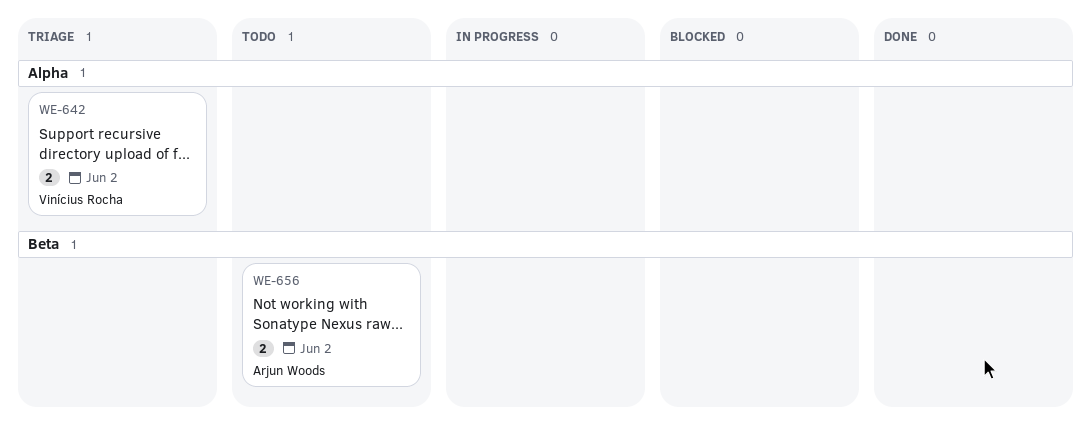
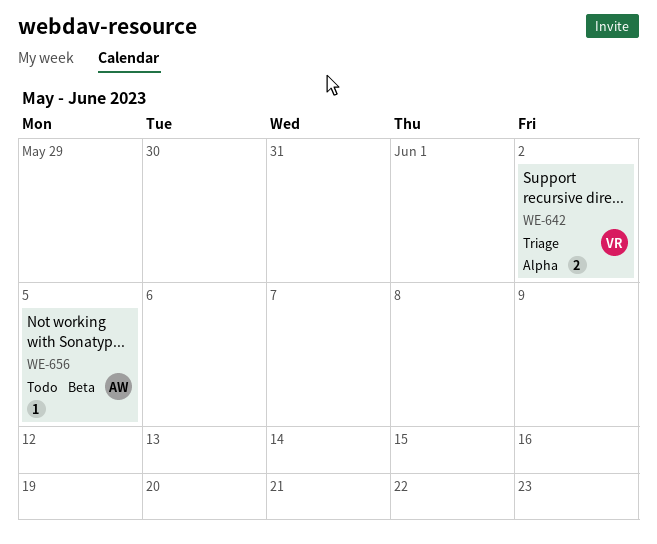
WE-656, estimate: 2 -> 1
WE-656, due: Jun 2 -> Jun 5

